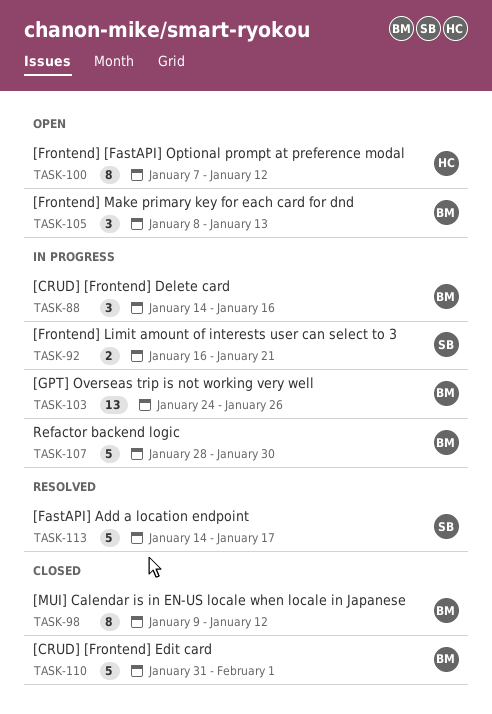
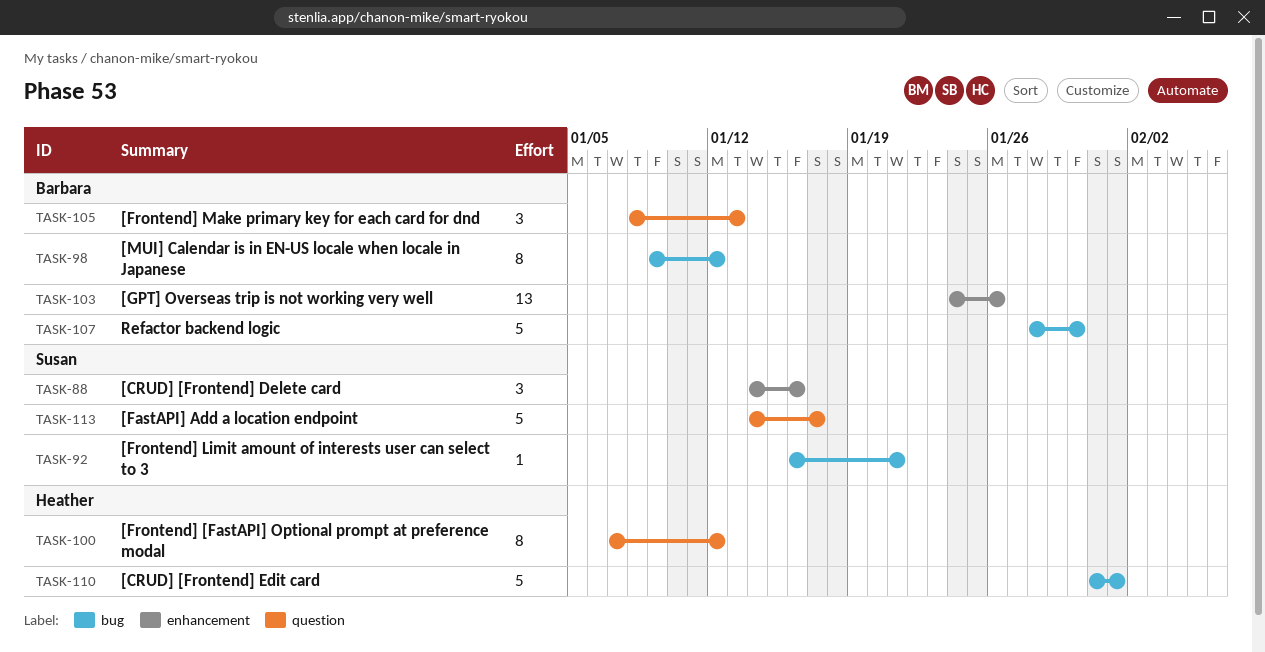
TASK-88, owner: Barbara -> Susan
TASK-92, estimate: 2 -> 1
TASK-110, owner: Barbara -> Heather

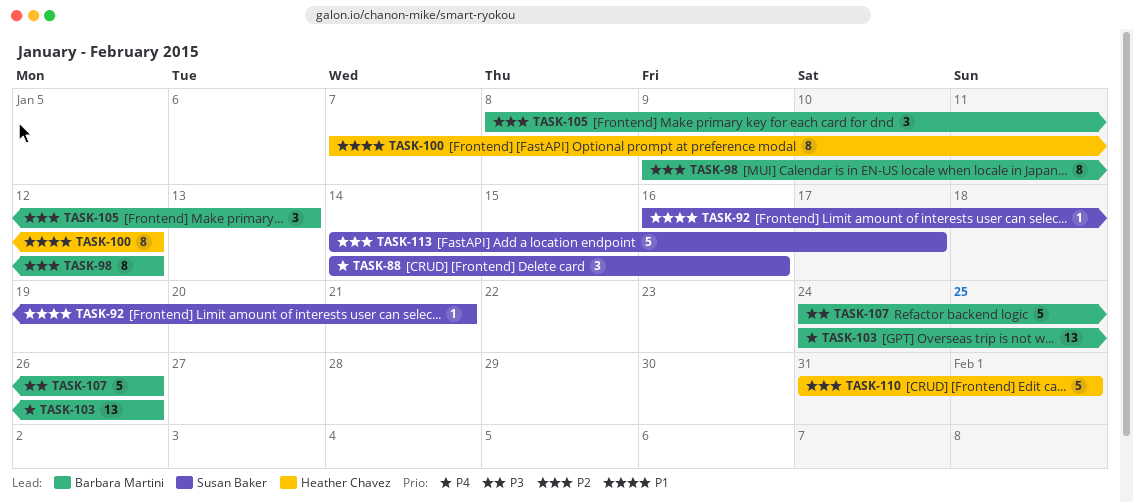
TASK-107, start: Jan 28 -> Jan 24
TASK-107, due: Jan 30 -> Jan 26

